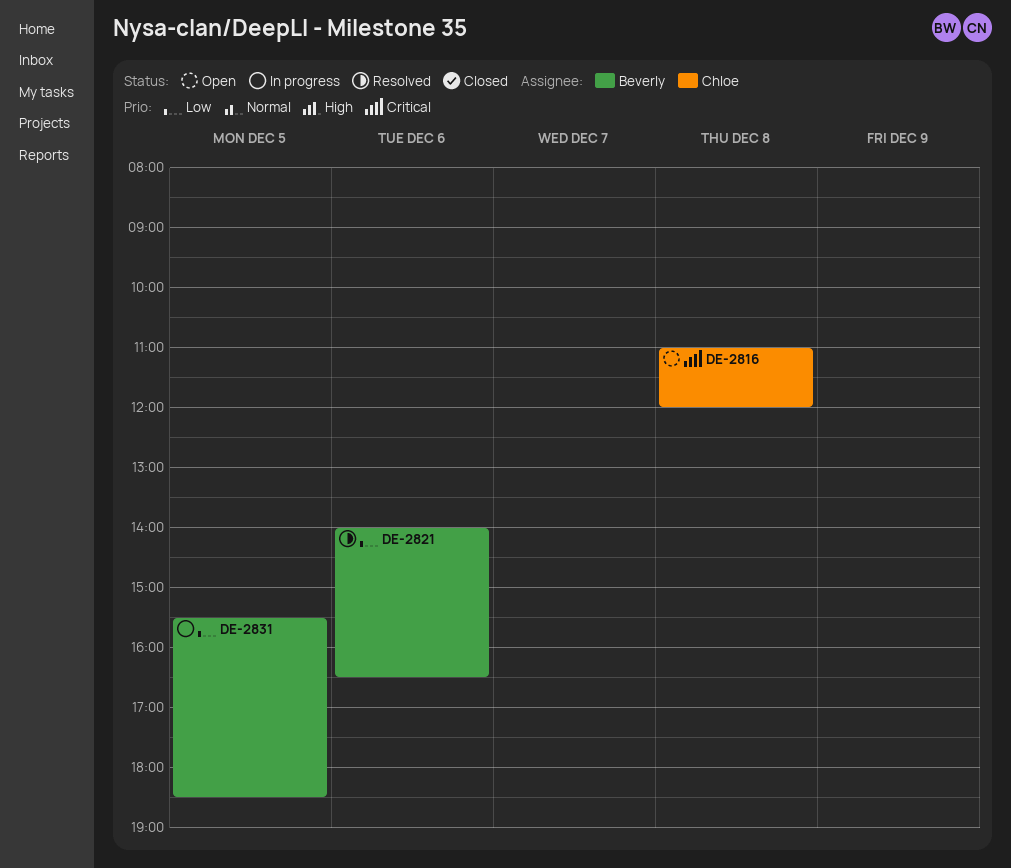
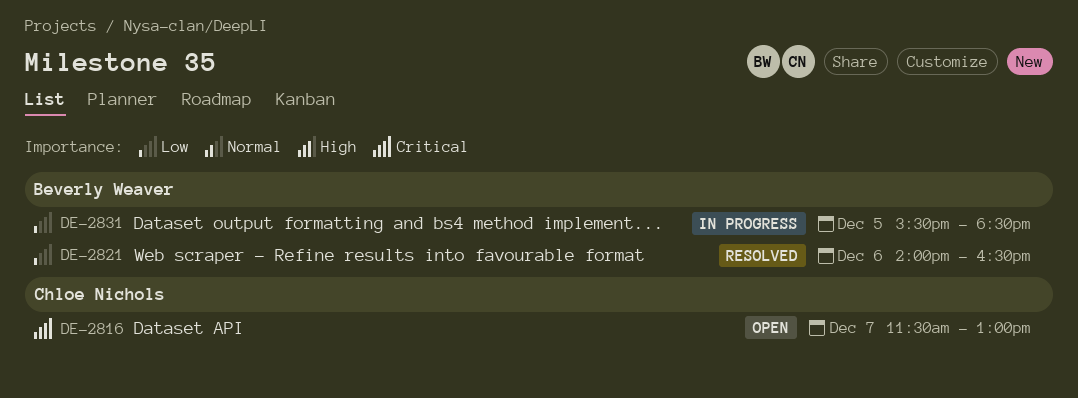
DE-2816, day: Dec 8 -> Dec 7
DE-2816, begins: 11:00 -> 11:30
DE-2816, ends: 12:00 -> 13:00

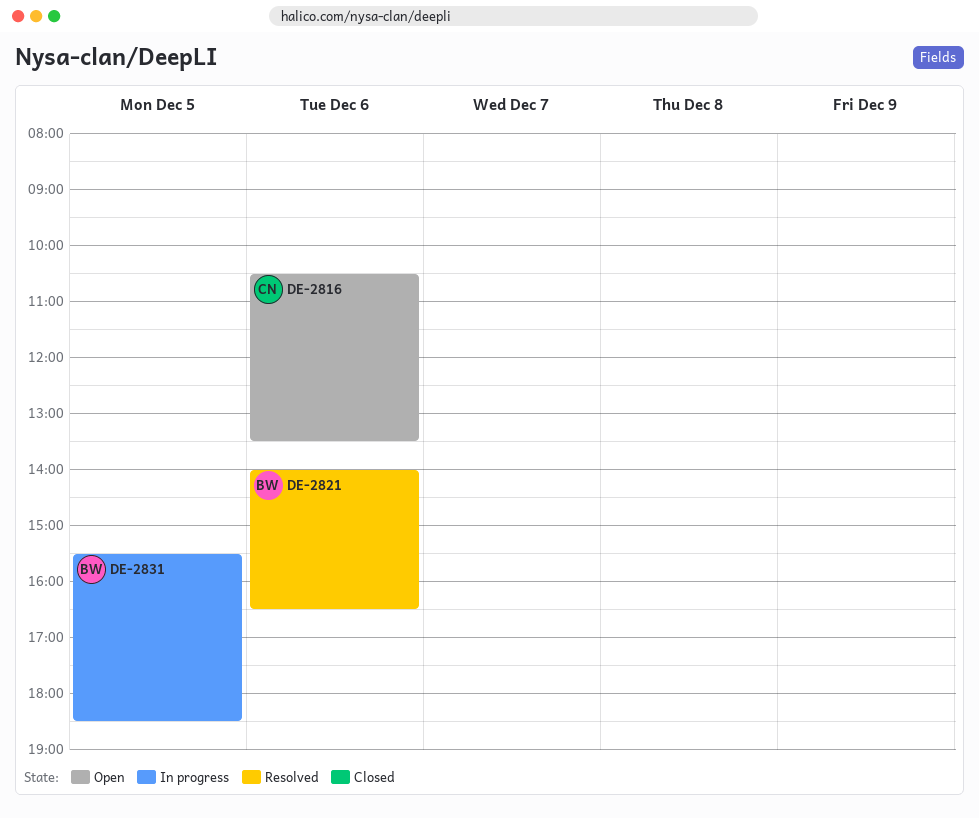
DE-2816, day: Dec 7 -> Dec 6
DE-2816, begins: 11:30 -> 10:30
DE-2816, ends: 13:00 -> 13:30

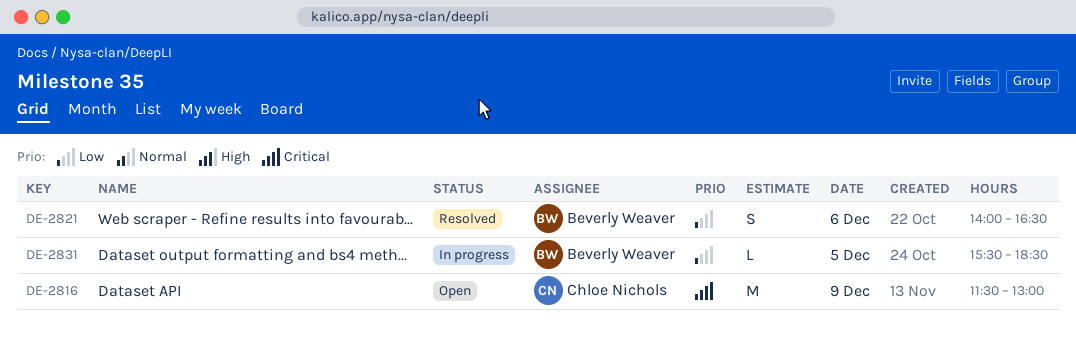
DE-2816, day: Dec 6 -> Dec 9
DE-2816, begins: 10:30 -> 11:30
DE-2816, ends: 13:30 -> 13:00

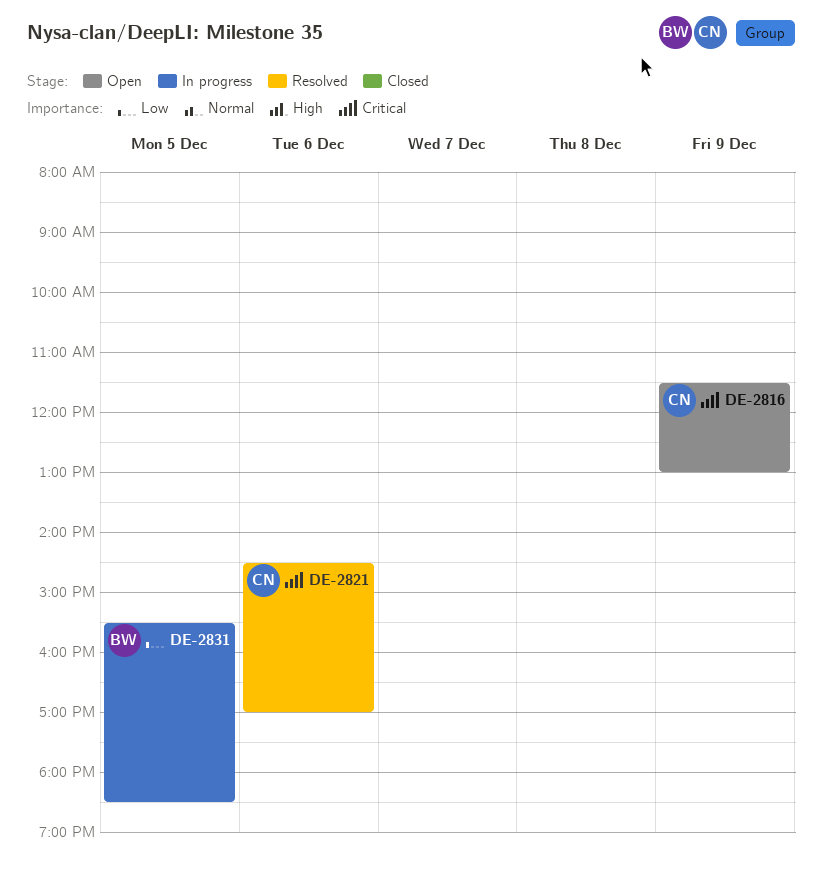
DE-2821, owner: Beverly Weaver -> Chloe Nichols
DE-2821, priority: Low -> Critical
DE-2821, begins: 14:00 -> 14:30
DE-2821, ends: 16:30 -> 17:00

